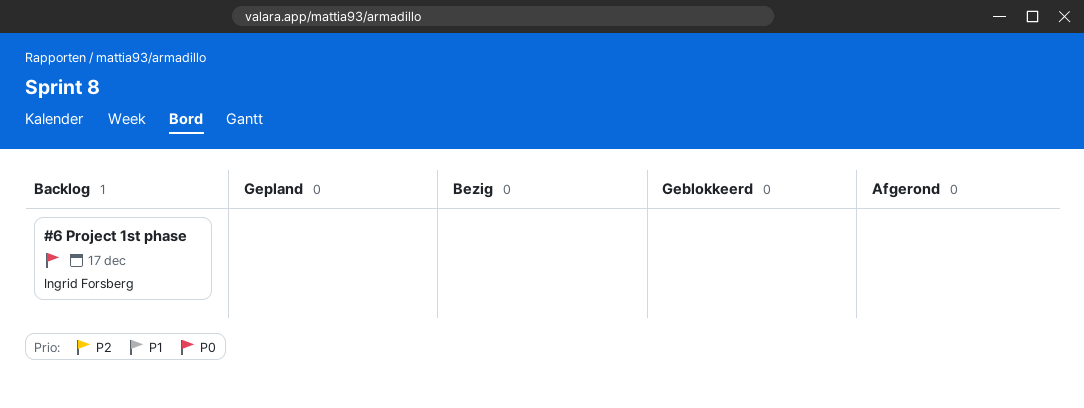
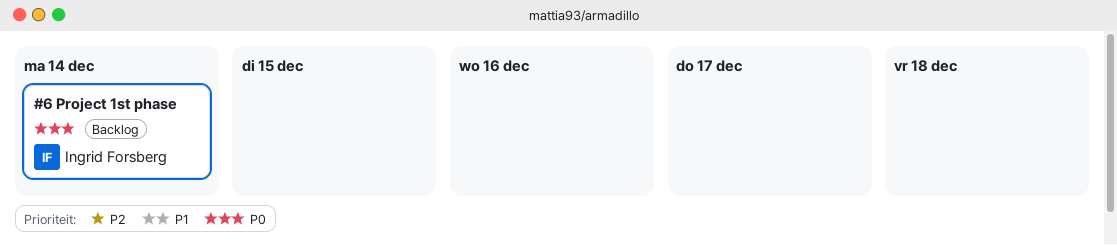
#6, due: Dec 17 -> Dec 14

